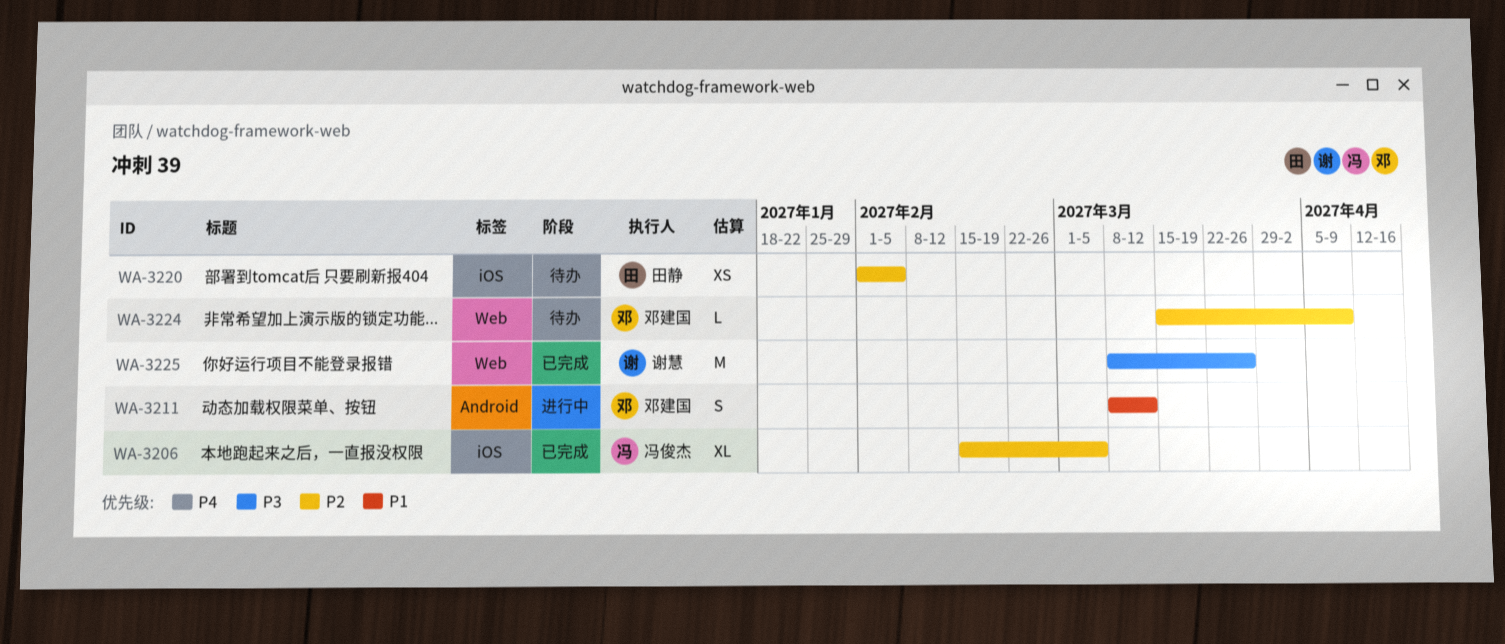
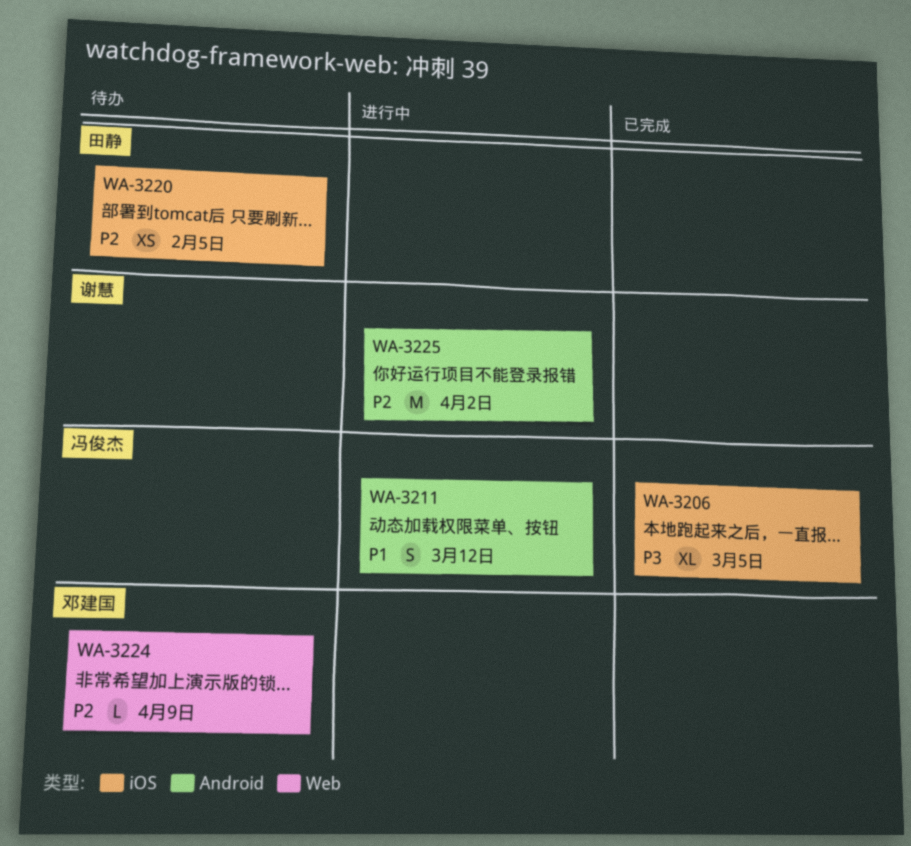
WA-3206, priority: P2 -> P3
WA-3211, owner: 邓建国 -> 冯俊杰
WA-3225, status: 已完成 -> 进行中
WA-3225, priority: P3 -> P2
WA-3225, label: Web -> Android
WA-3225, due: Mar 26 -> Apr 2

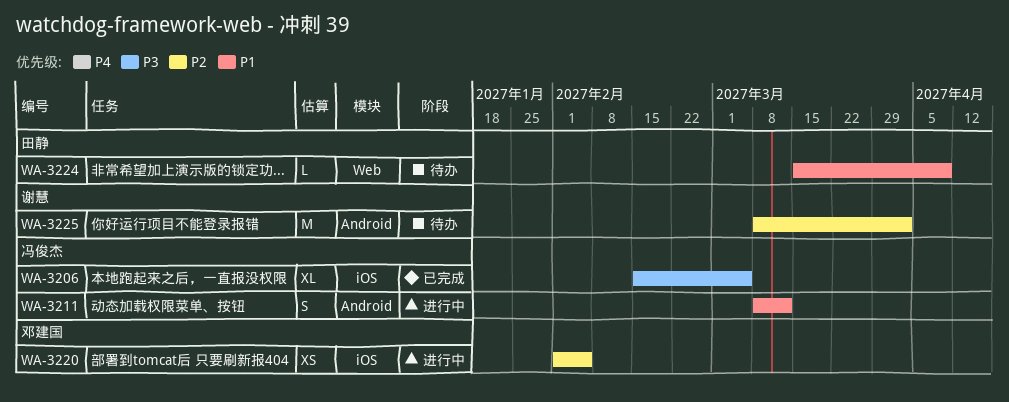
WA-3220, status: 待办 -> 进行中
WA-3220, owner: 田静 -> 邓建国
WA-3224, owner: 邓建国 -> 田静
WA-3224, priority: P2 -> P1
WA-3225, status: 进行中 -> 待办

